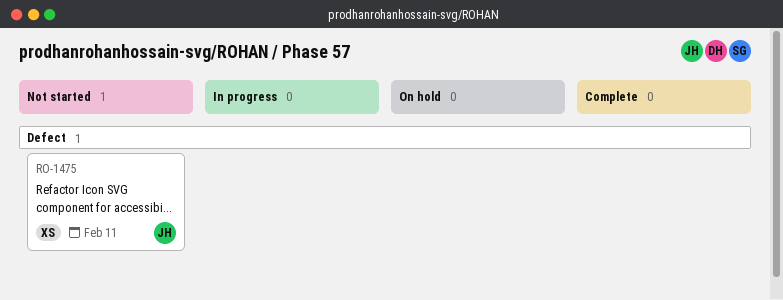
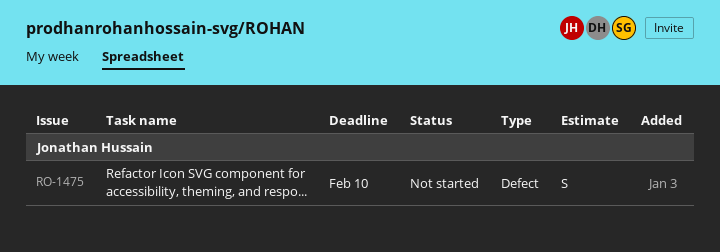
RO-1475, estimate: XS -> S
RO-1475, due: Feb 11 -> Feb 10

